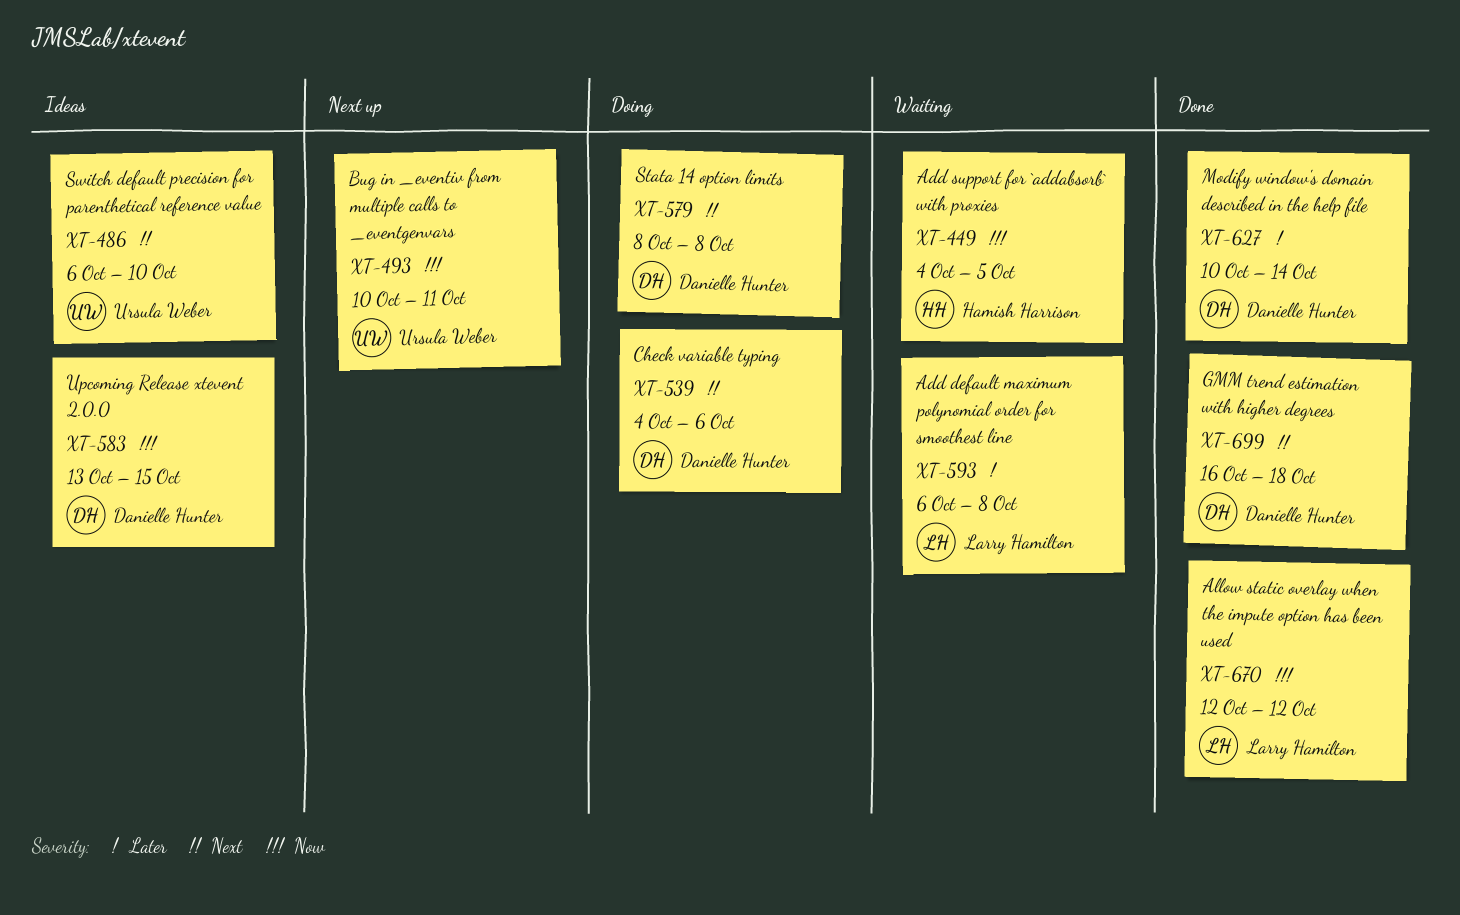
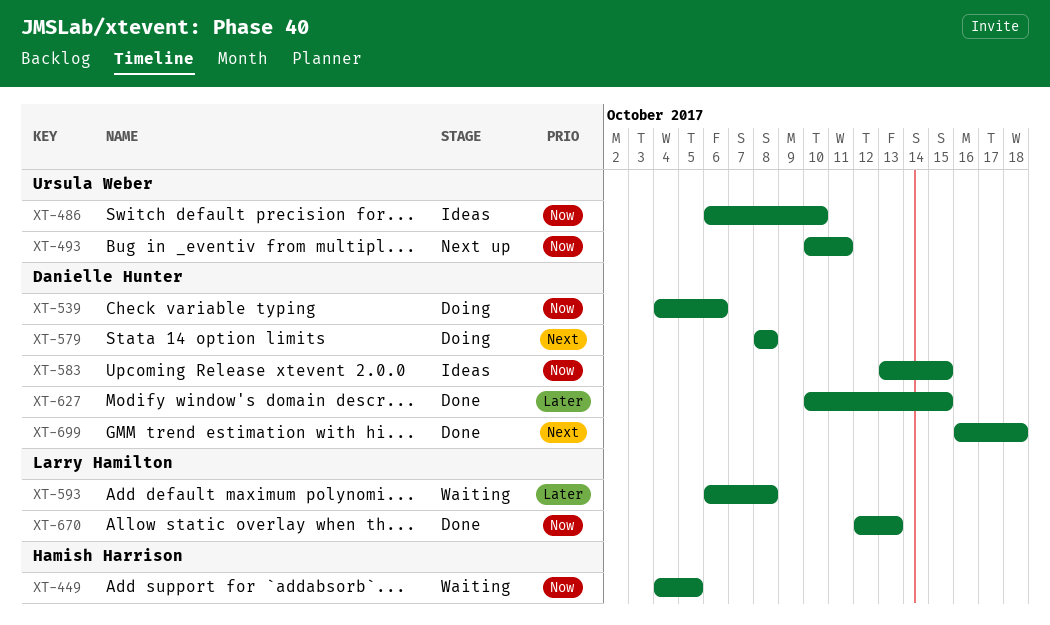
XT-486, priority: Next -> Now
XT-539, priority: Next -> Now
XT-627, due: Oct 14 -> Oct 15
XT-670, due: Oct 12 -> Oct 13

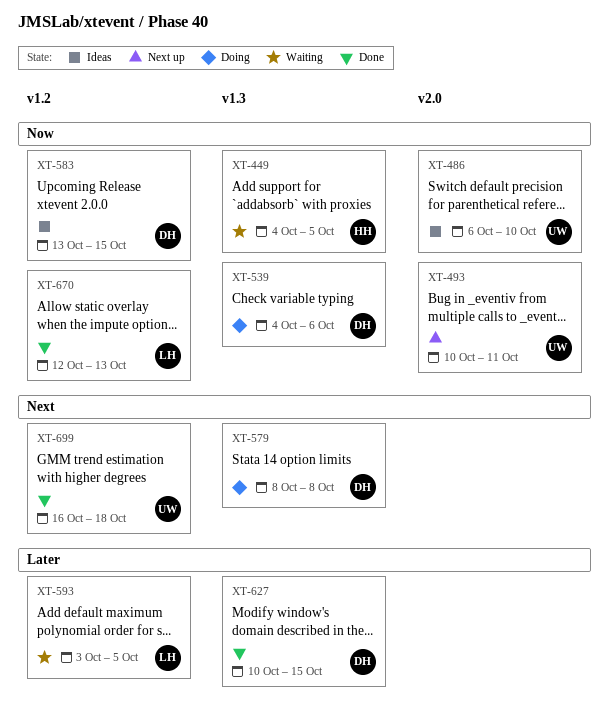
XT-593, start: Oct 6 -> Oct 3
XT-593, due: Oct 8 -> Oct 5
XT-699, owner: Danielle Hunter -> Ursula Weber

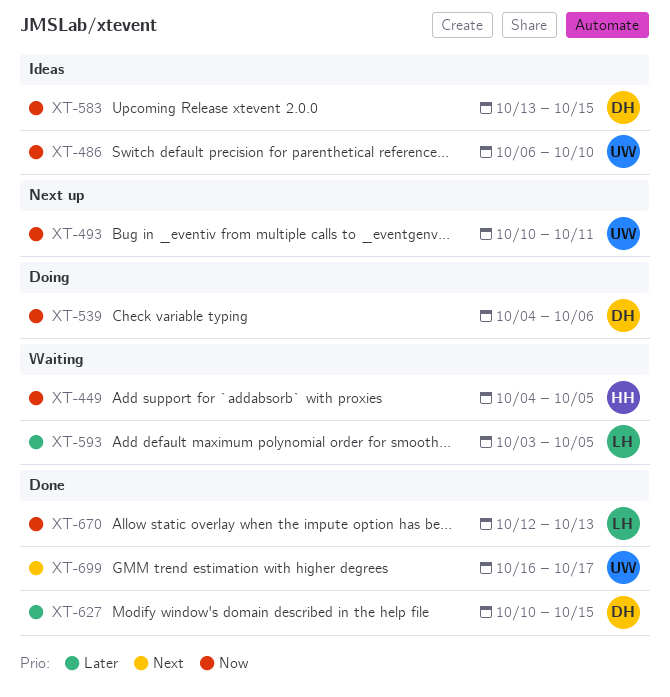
XT-579: present -> none
XT-699, due: Oct 18 -> Oct 17

